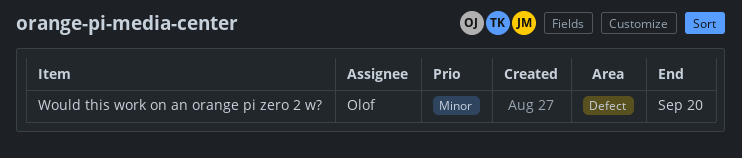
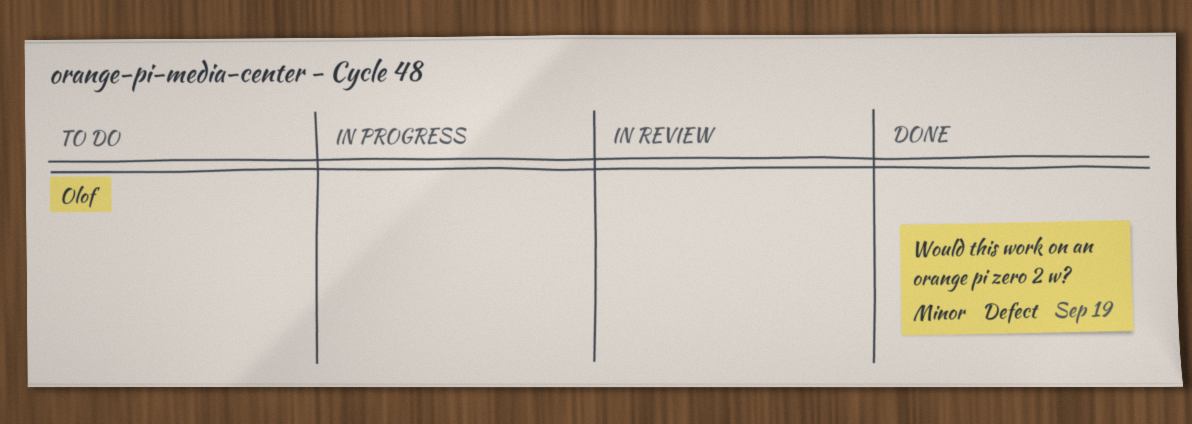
Would this work on an orange pi zero 2 w?, due: Sep 20 -> Sep 19

